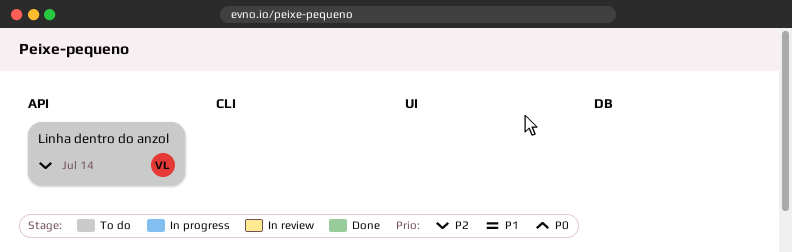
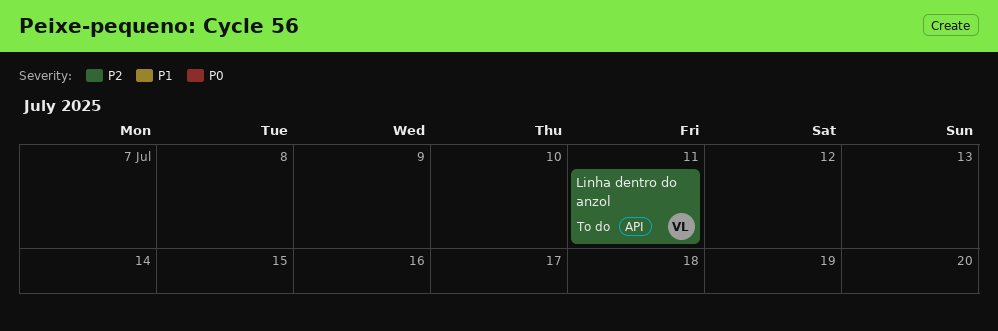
Linha dentro do anzol, due: Jul 14 -> Jul 11

